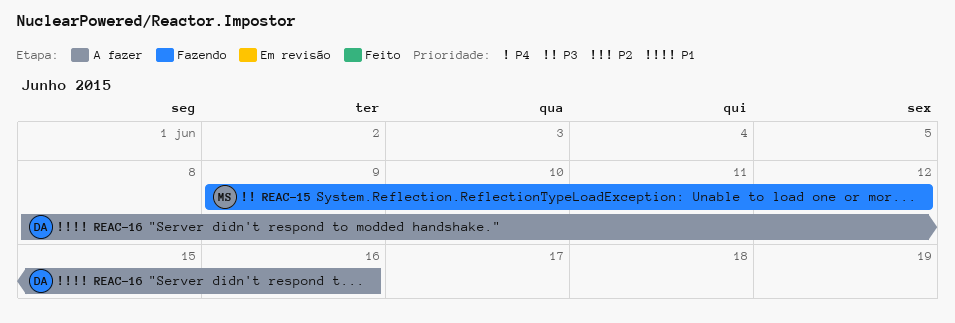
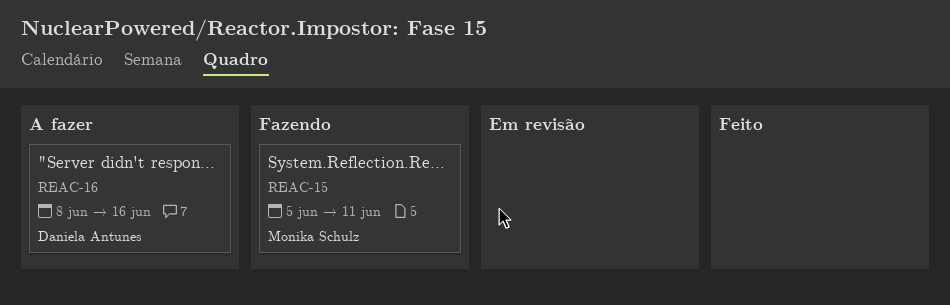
REAC-15, start: Jun 9 -> Jun 5
REAC-15, due: Jun 12 -> Jun 11

